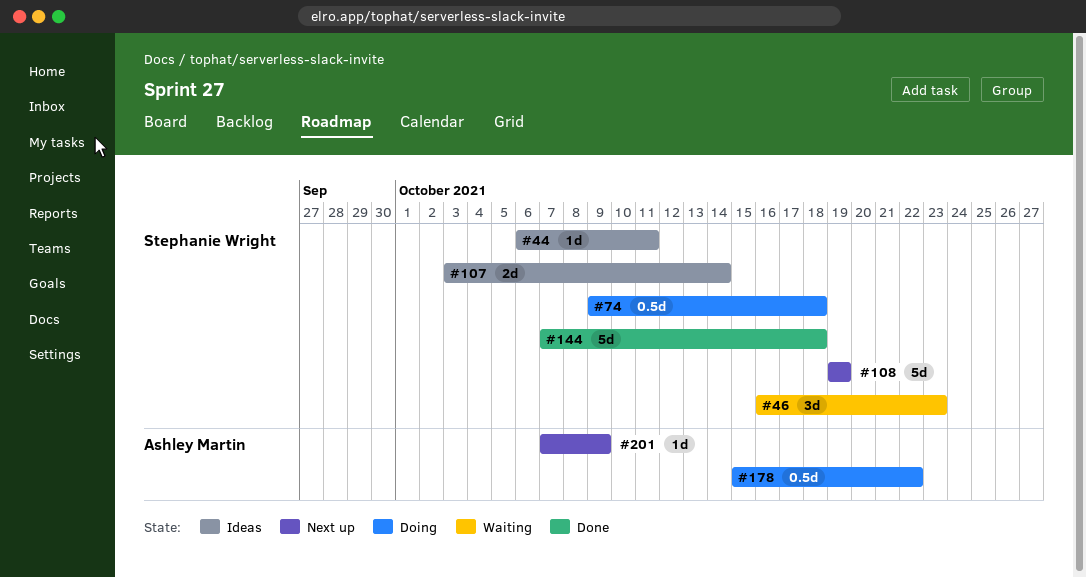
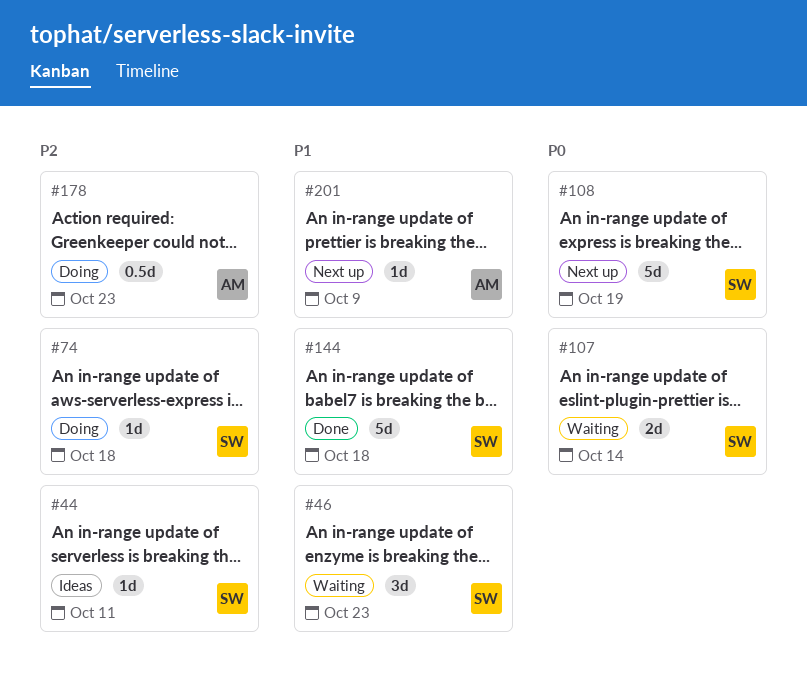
#74, estimate: 0.5d -> 1d
#107, status: Ideas -> Waiting
#178, due: Oct 22 -> Oct 23

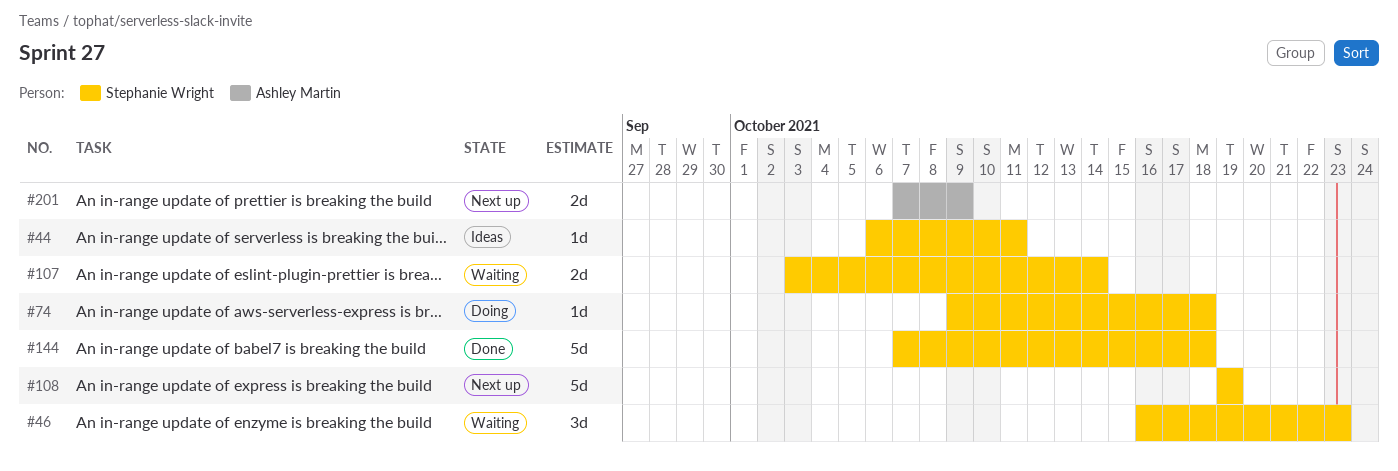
#178: present -> none
#201, estimate: 1d -> 2d

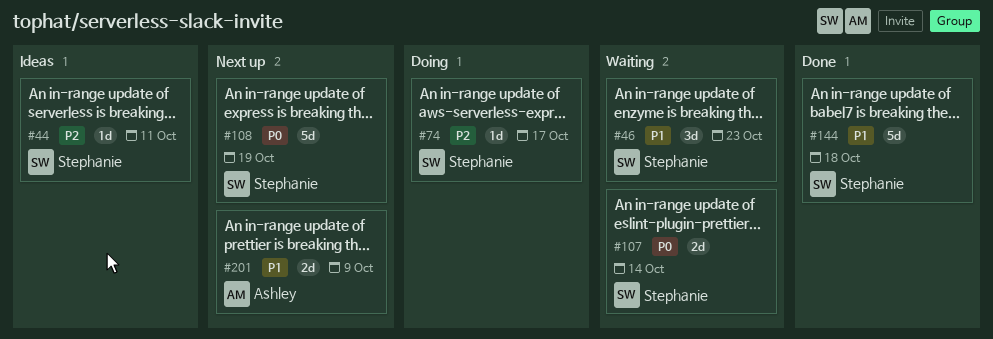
#74, due: Oct 18 -> Oct 17

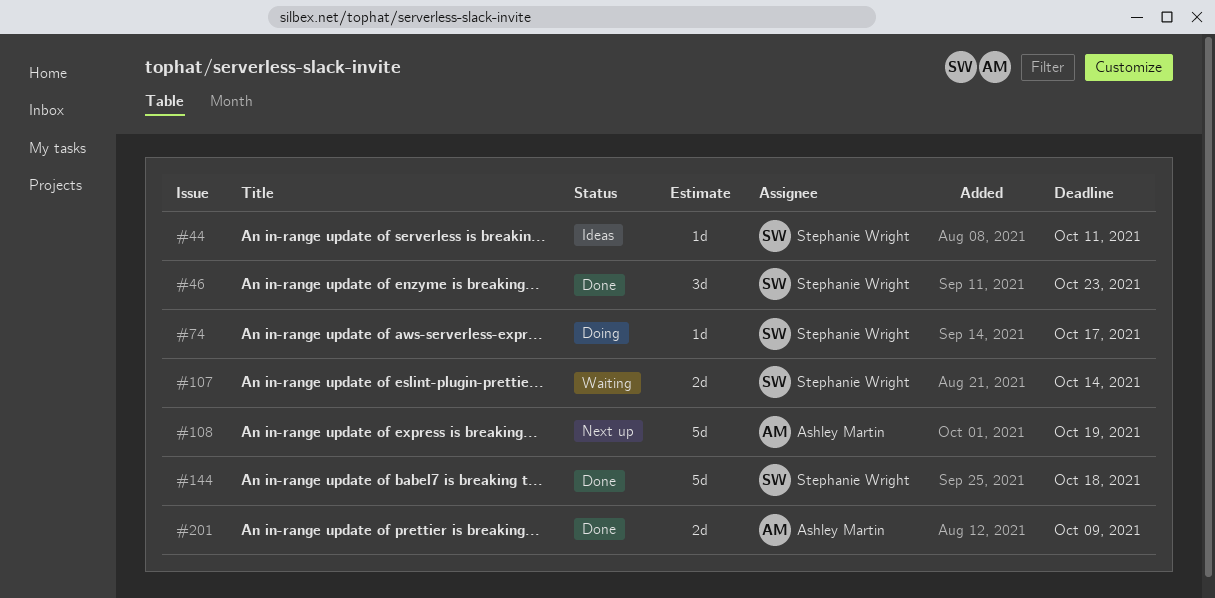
#46, status: Waiting -> Done
#108, owner: Stephanie Wright -> Ashley Martin
#201, status: Next up -> Done

